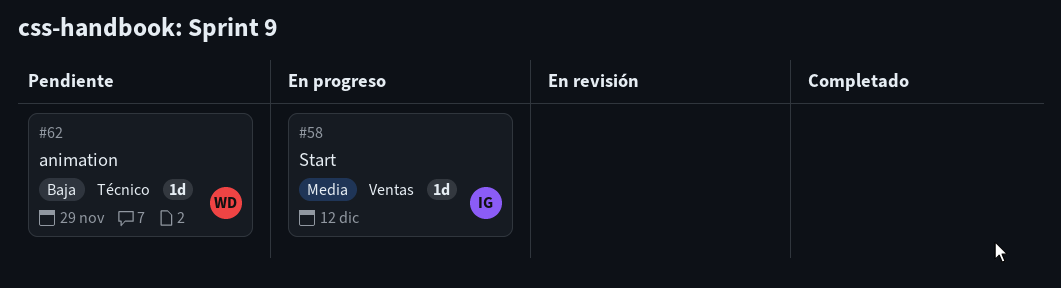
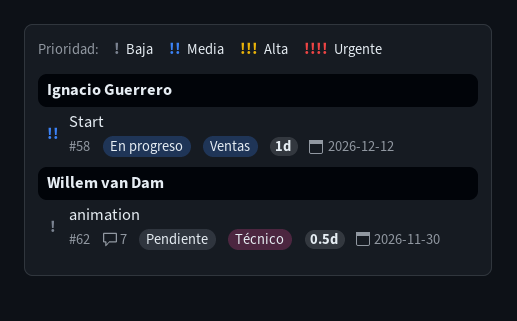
#62, estimate: 1d -> 0.5d
#62, due: Nov 29 -> Nov 30

